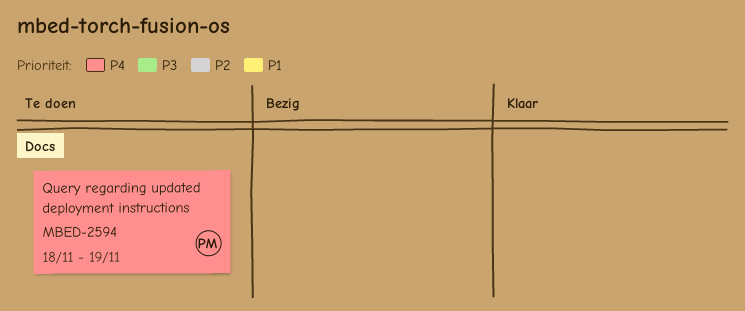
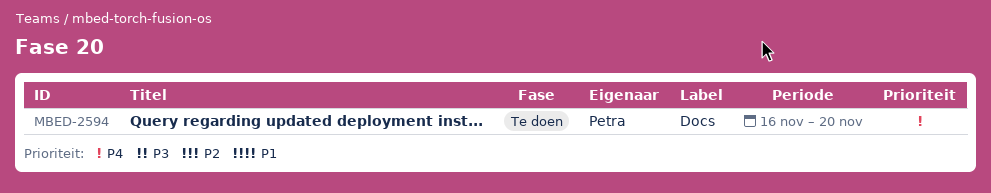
MBED-2594, start: Nov 18 -> Nov 16
MBED-2594, due: Nov 19 -> Nov 20

